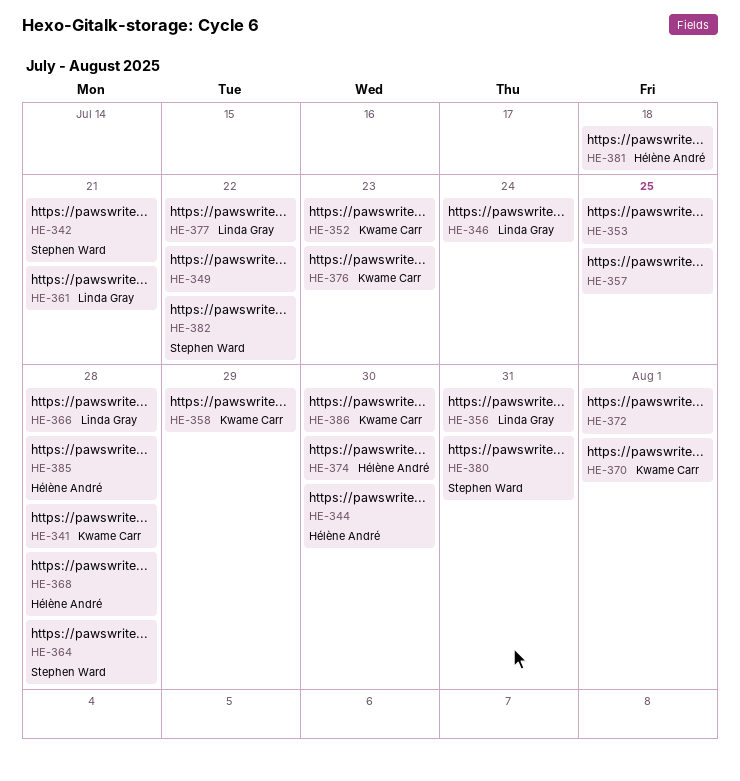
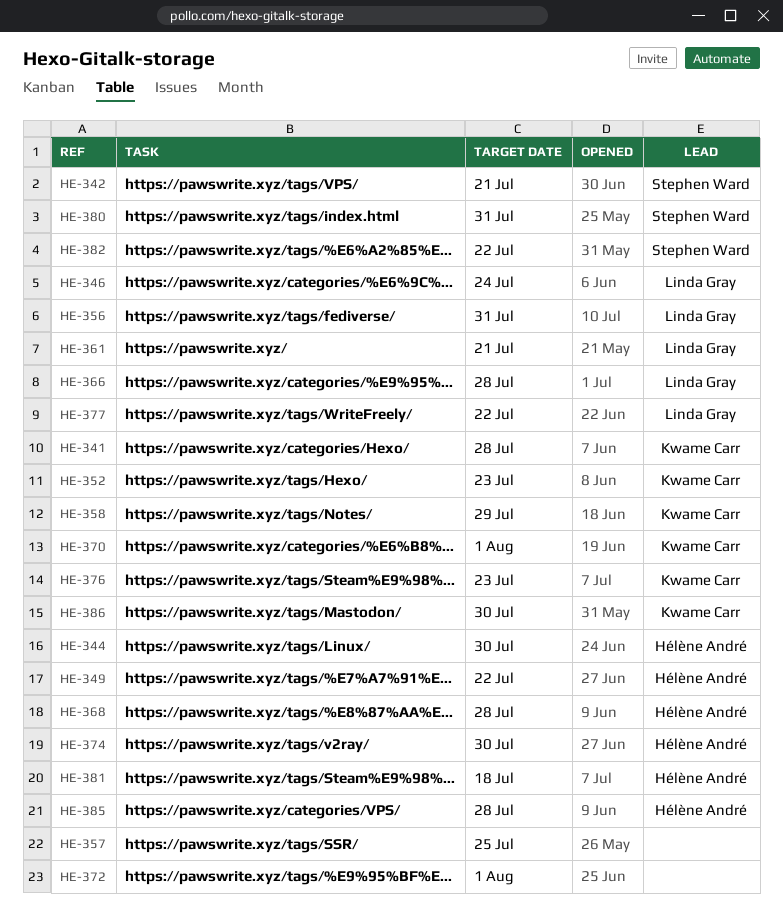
HE-349, owner: none -> Hélène André
HE-353: present -> none
HE-364: present -> none

